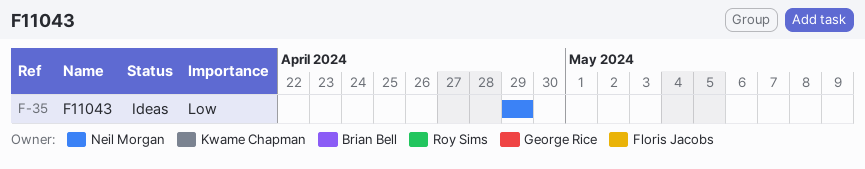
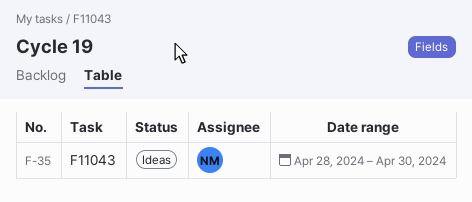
F-35, start: Apr 29 -> Apr 28
F-35, due: Apr 29 -> Apr 30

